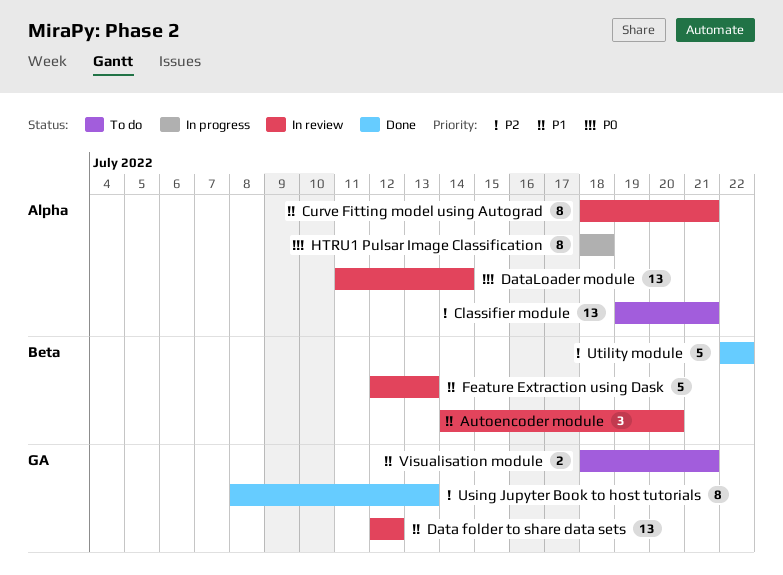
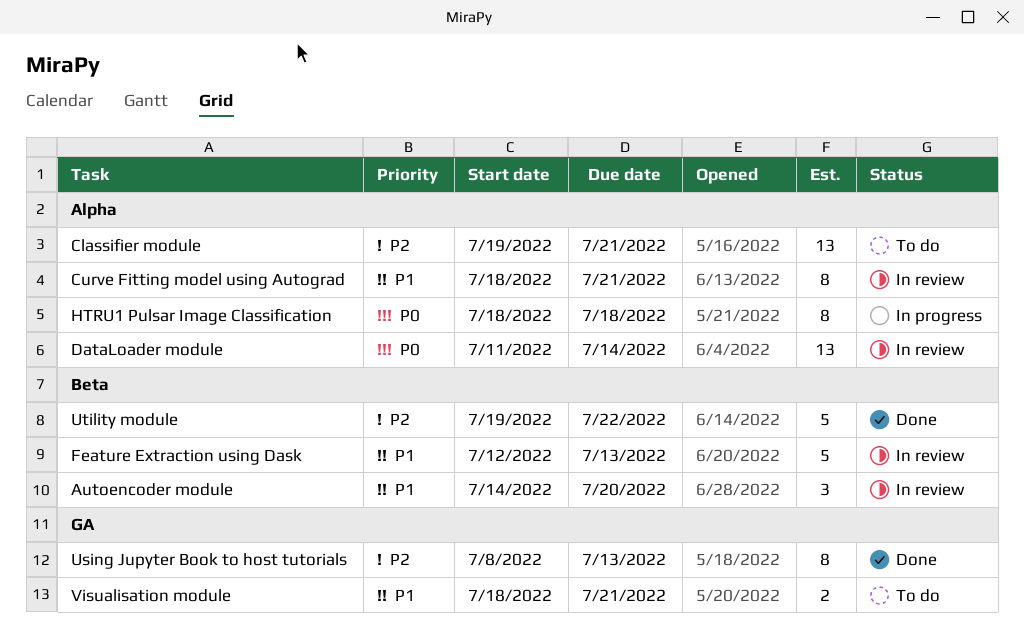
Data folder to share data sets: present -> none
Utility module, start: Jul 22 -> Jul 19

